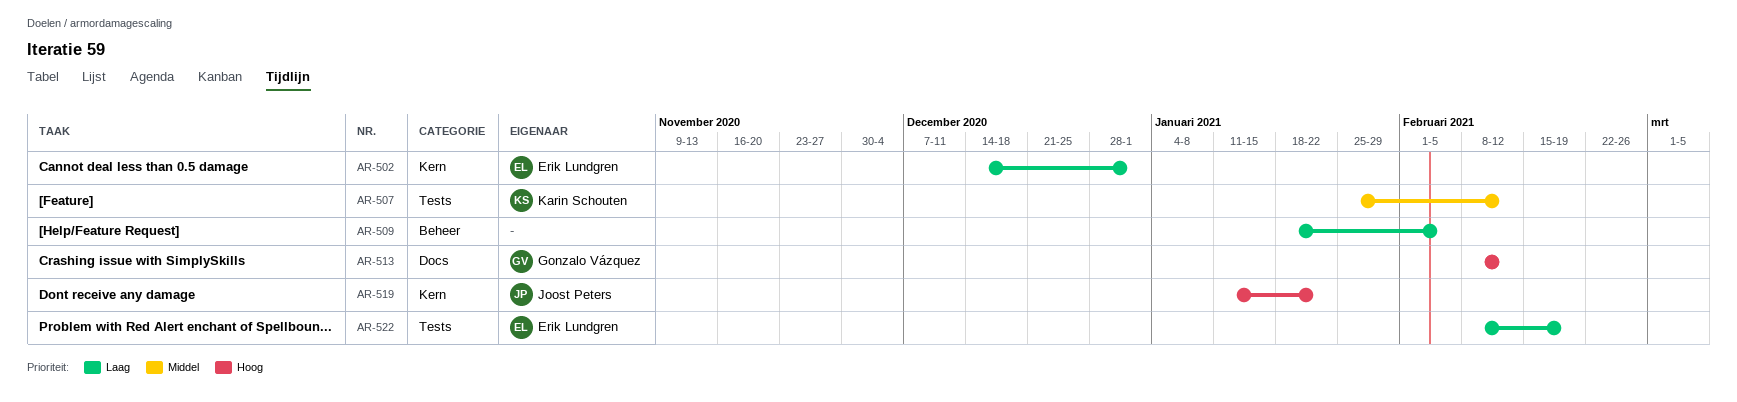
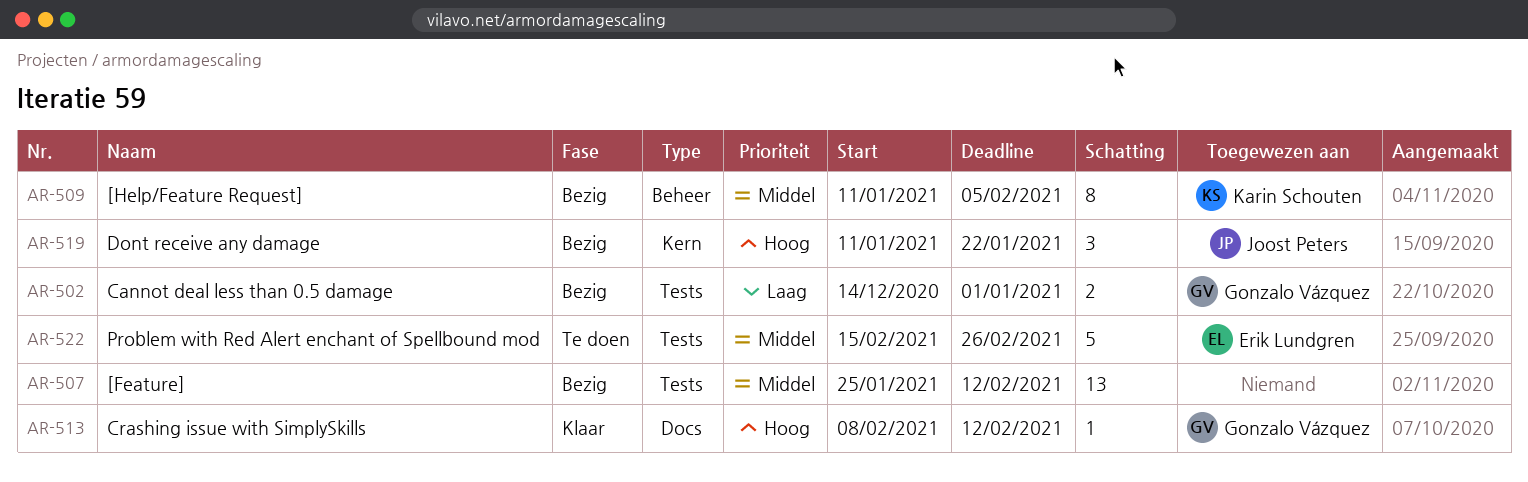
AR-502, owner: Erik Lundgren -> Gonzalo Vázquez
AR-502, label: Kern -> Tests
AR-507, owner: Karin Schouten -> none
AR-509, owner: none -> Karin Schouten
AR-509, priority: Laag -> Middel
AR-509, start: Jan 18 -> Jan 11
AR-522, priority: Laag -> Middel
AR-522, start: Feb 8 -> Feb 15
AR-522, due: Feb 19 -> Feb 26

